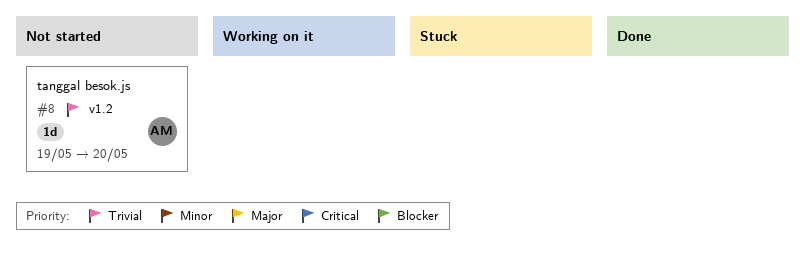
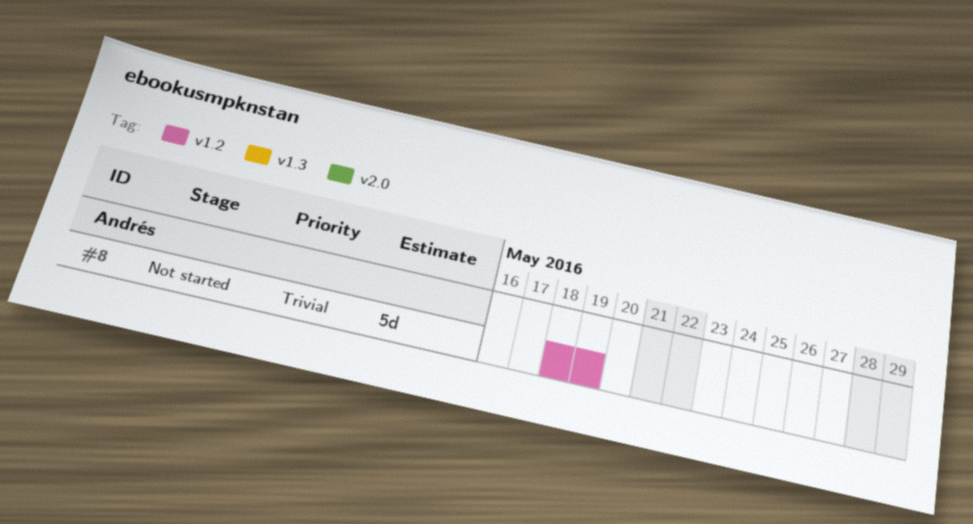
#8, estimate: 1d -> 5d
#8, start: May 19 -> May 18
#8, due: May 20 -> May 19

